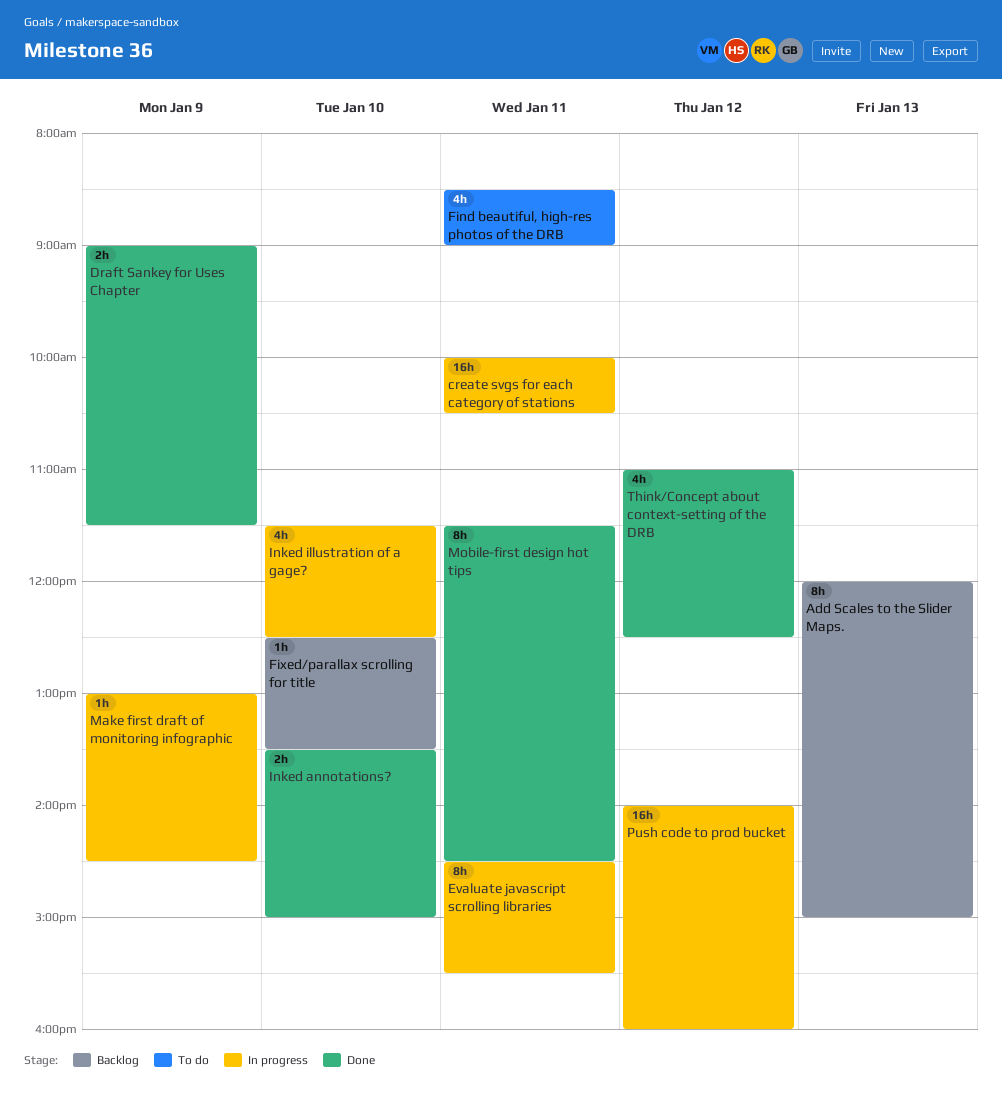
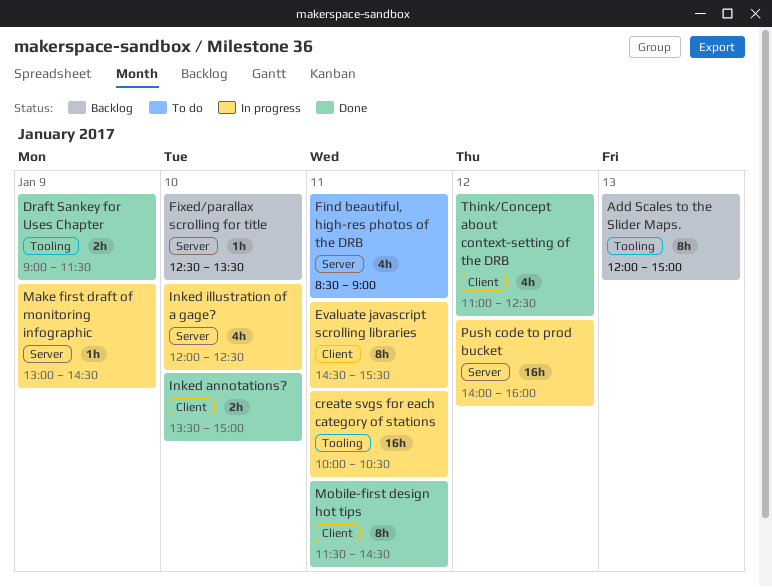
Inked illustration of a gage?, begins: 11:30 -> 12:00

